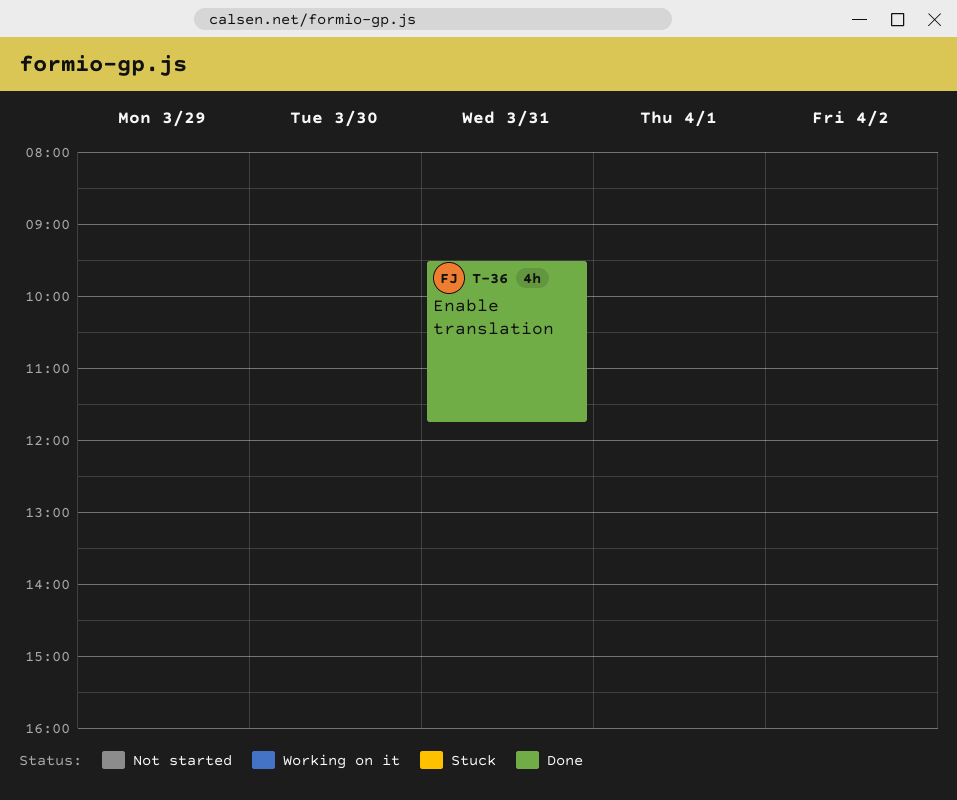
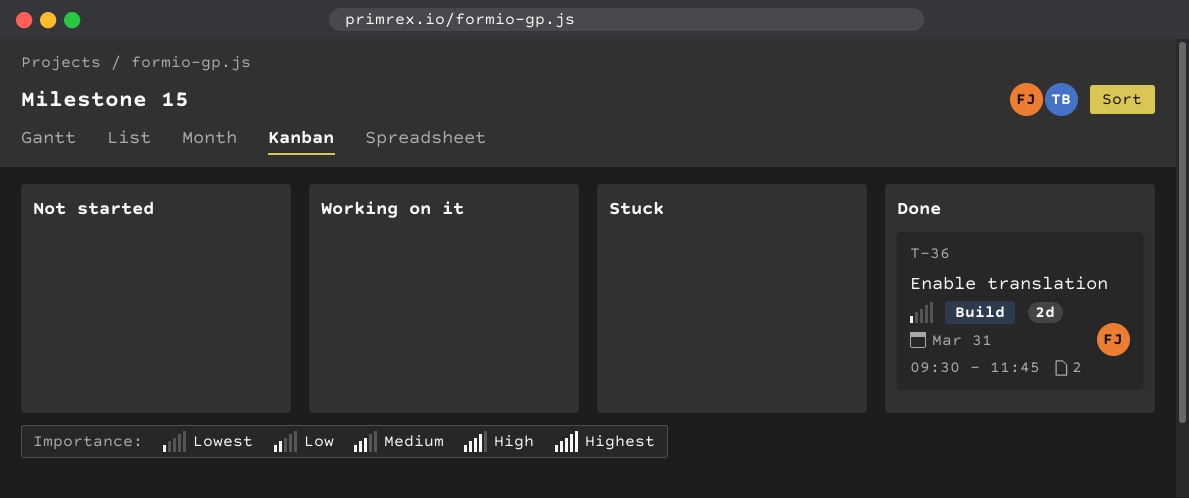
T-36, estimate: 4h -> 2d

